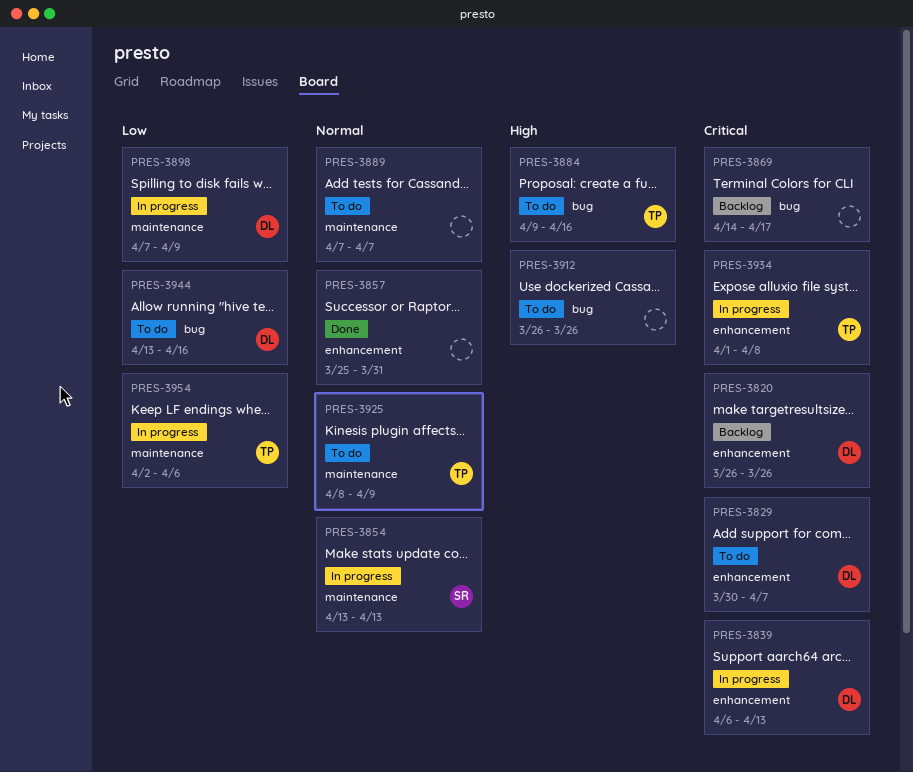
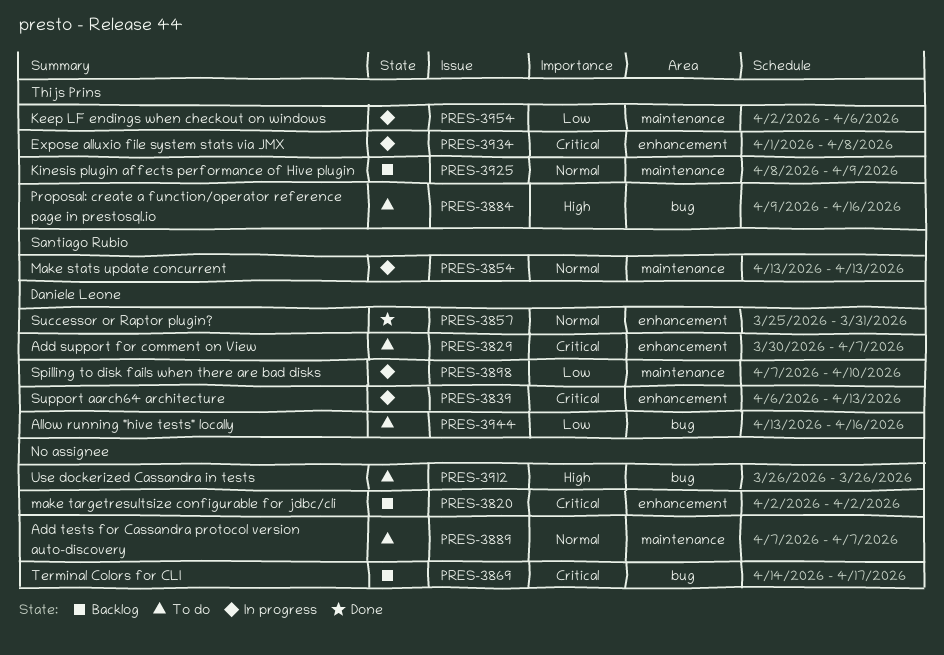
PRES-3820, owner: Daniele Leone -> none
PRES-3820, start: Mar 26 -> Apr 2
PRES-3820, due: Mar 26 -> Apr 2
PRES-3857, owner: none -> Daniele Leone
PRES-3898, due: Apr 9 -> Apr 10
PRES-3925, status: To do -> Backlog

